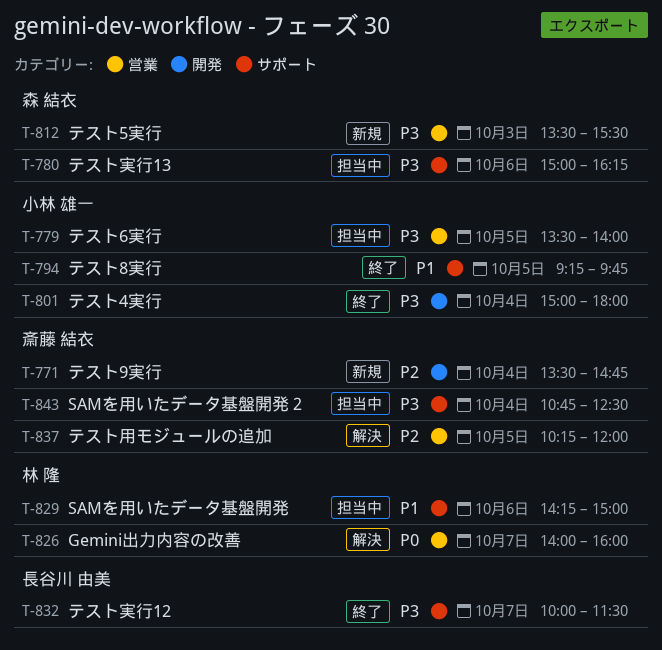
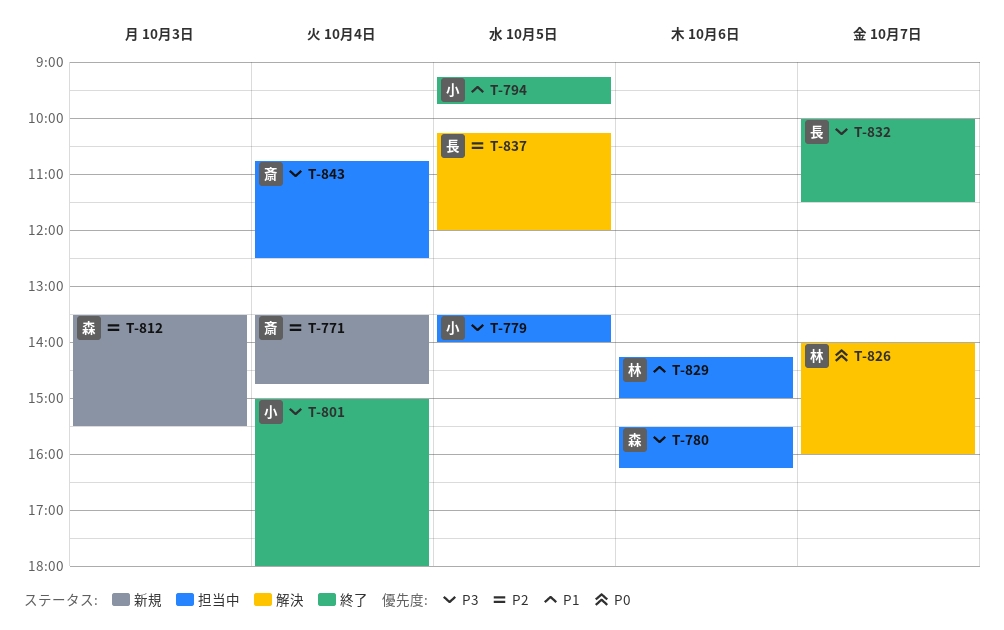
T-780, begins: 15:00 -> 15:30
T-812, priority: P3 -> P2
T-837, owner: 斎藤 結衣 -> 長谷川 由美

